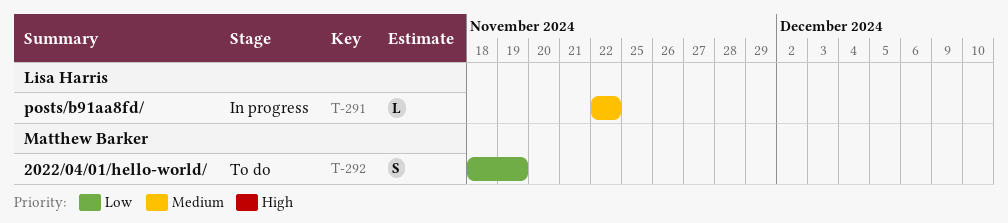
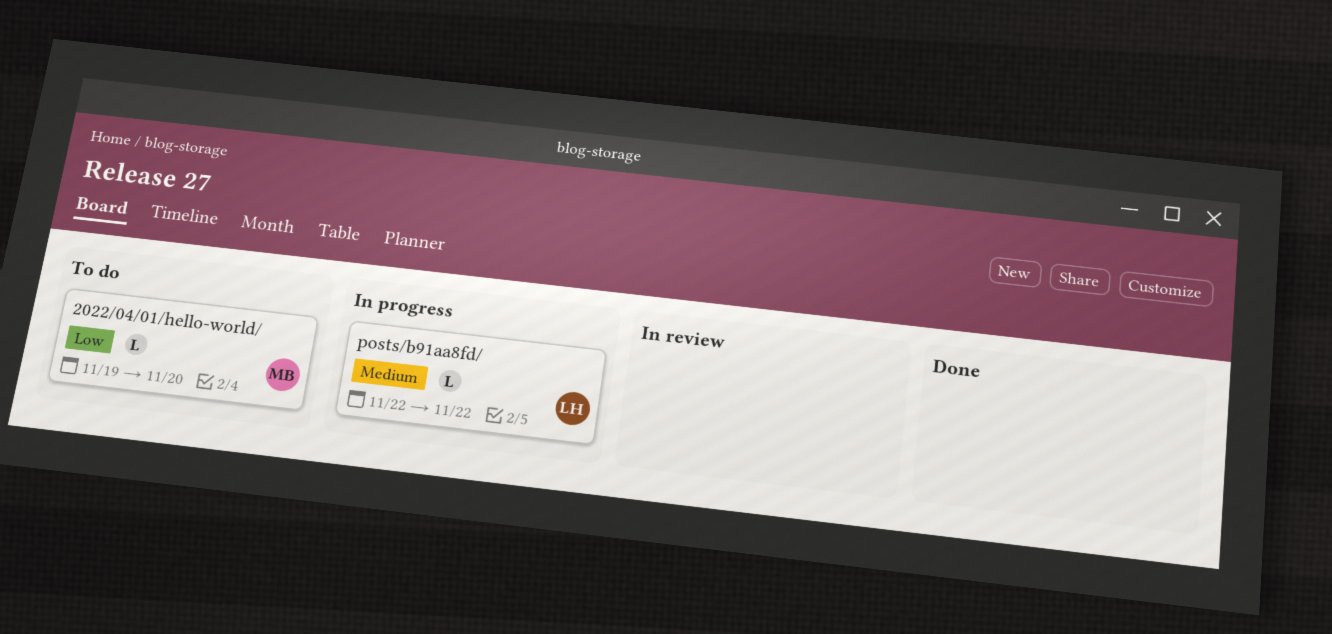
2022/04/01/hello-world/, estimate: S -> L
2022/04/01/hello-world/, start: Nov 18 -> Nov 19
2022/04/01/hello-world/, due: Nov 19 -> Nov 20

